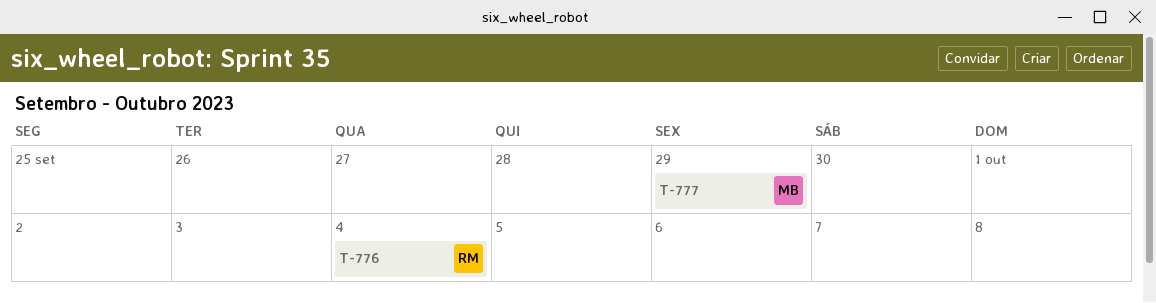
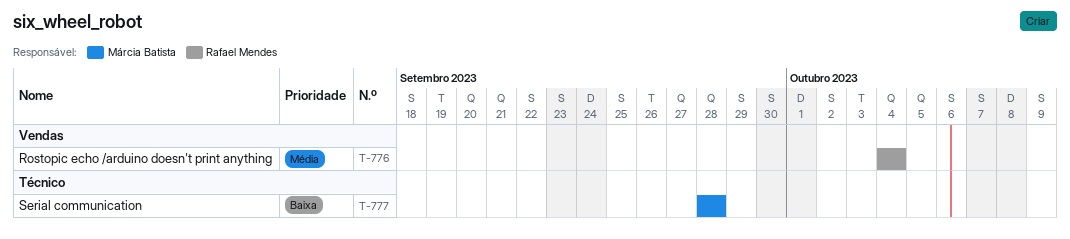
T-777, due: Sep 29 -> Sep 28

